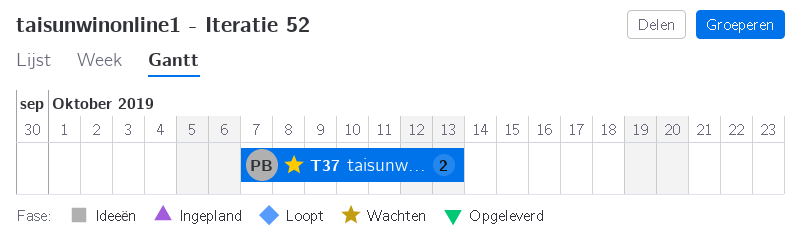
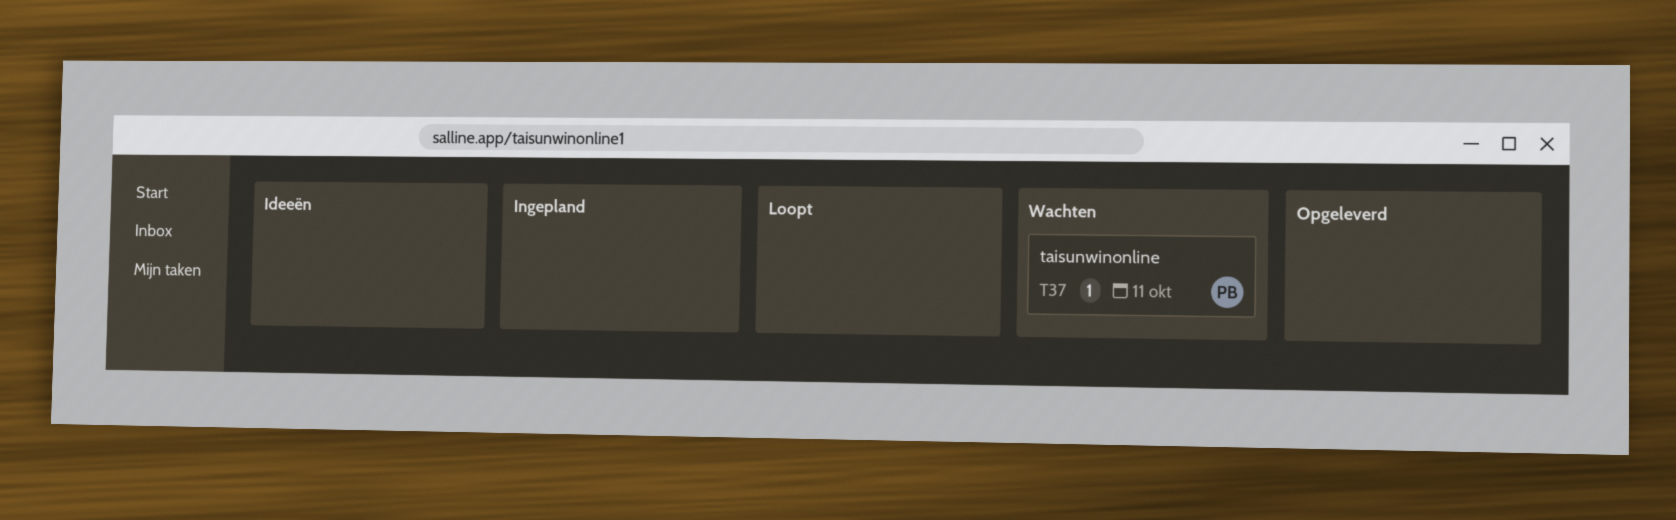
T37, estimate: 2 -> 1
T37, due: Oct 13 -> Oct 11

